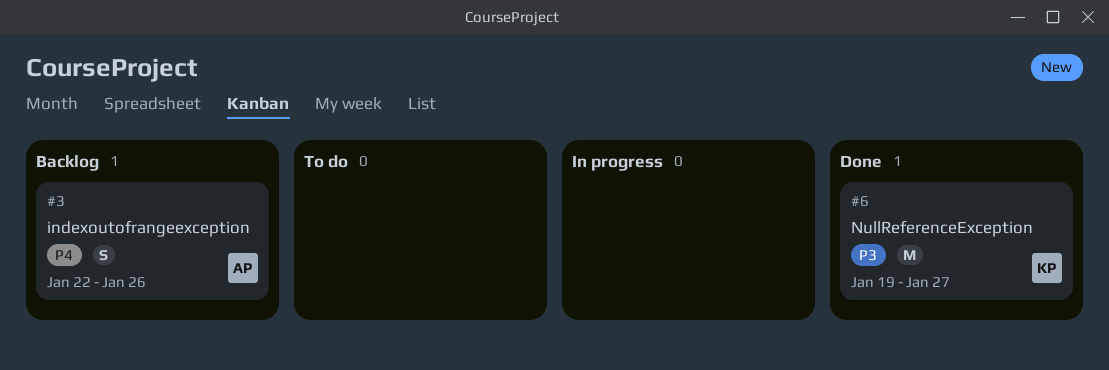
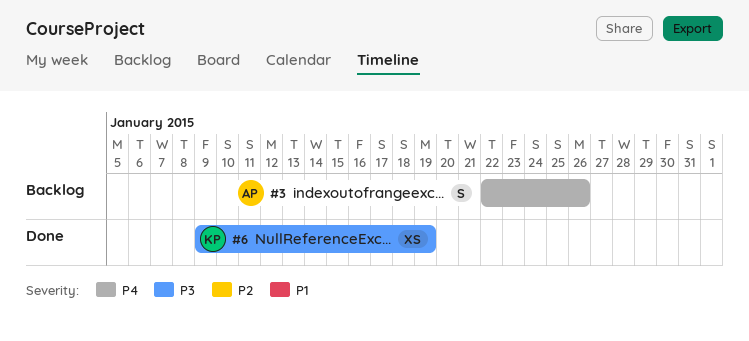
#6, estimate: M -> XS
#6, start: Jan 19 -> Jan 9
#6, due: Jan 27 -> Jan 19

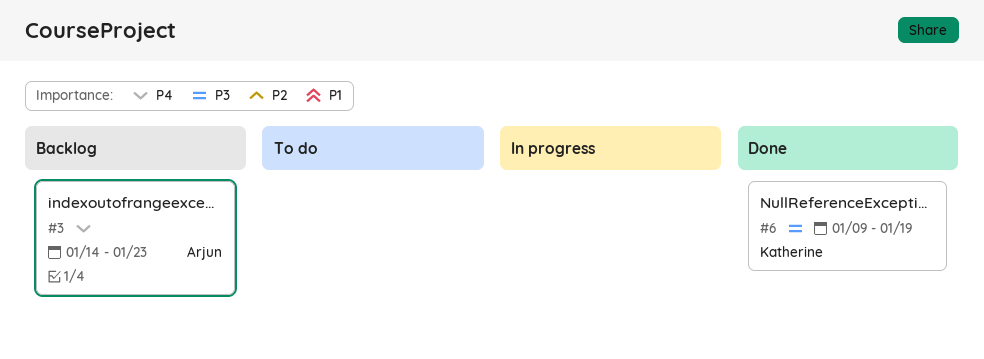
#3, start: Jan 22 -> Jan 14
#3, due: Jan 26 -> Jan 23

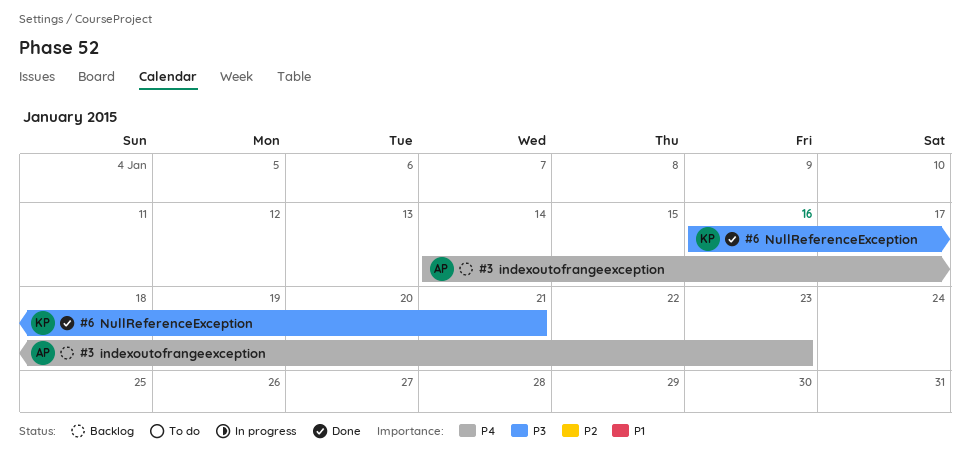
#6, start: Jan 9 -> Jan 16
#6, due: Jan 19 -> Jan 21

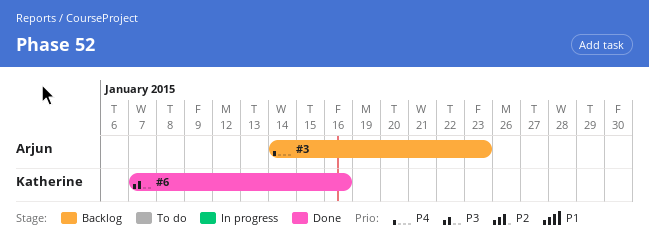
#6, start: Jan 16 -> Jan 7
#6, due: Jan 21 -> Jan 16

